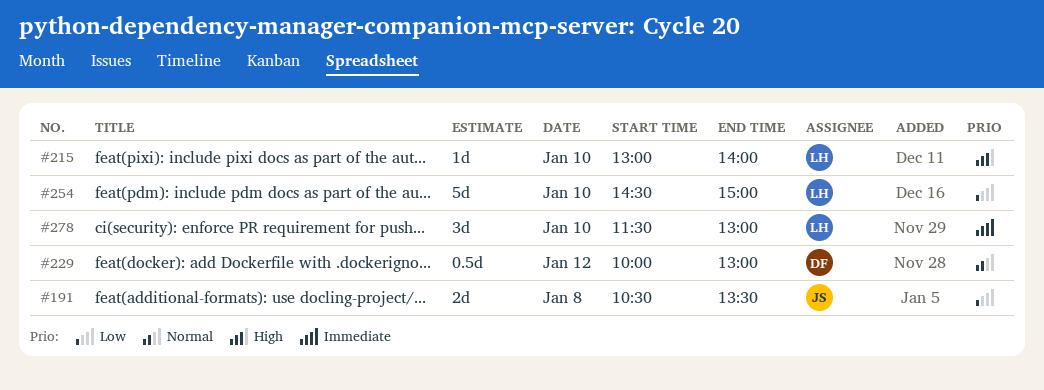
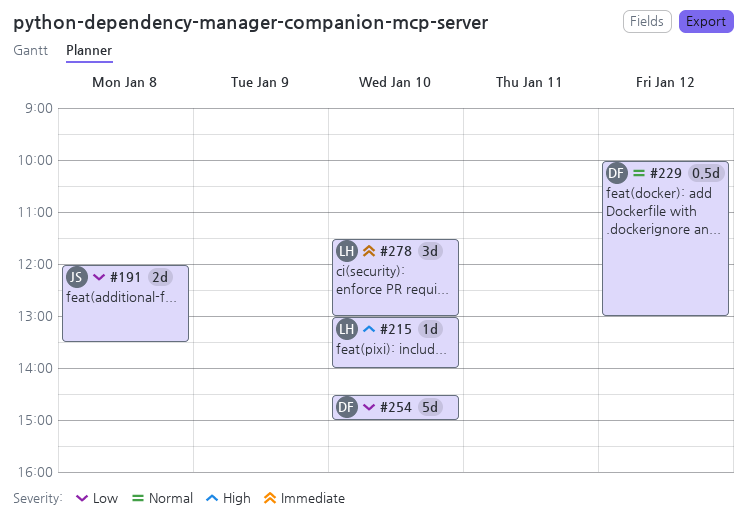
#191, begins: 10:30 -> 12:00
#254, owner: LH -> DF

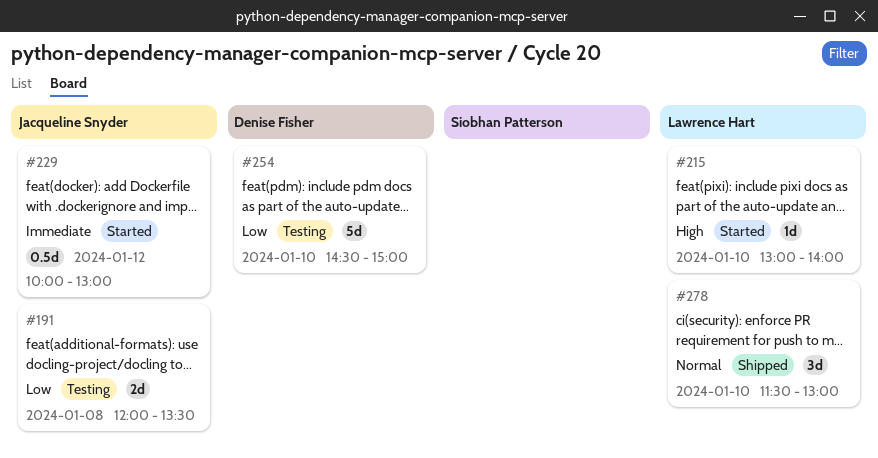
#229, owner: Denise Fisher -> Jacqueline Snyder
#229, priority: Normal -> Immediate
#278, priority: Immediate -> Normal

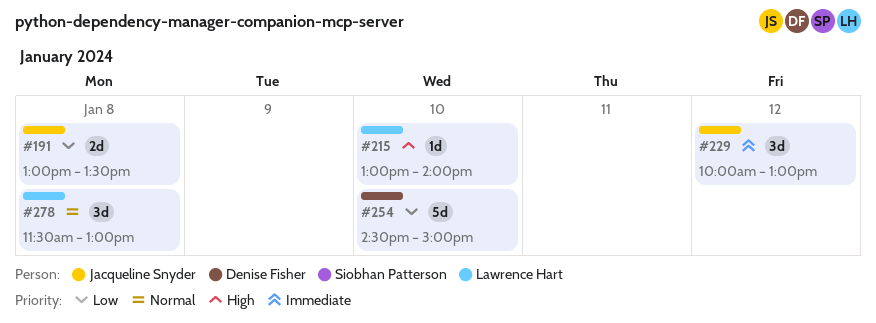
#191, begins: 12:00 -> 13:00
#229, estimate: 0.5d -> 3d
#278, day: Jan 10 -> Jan 8

